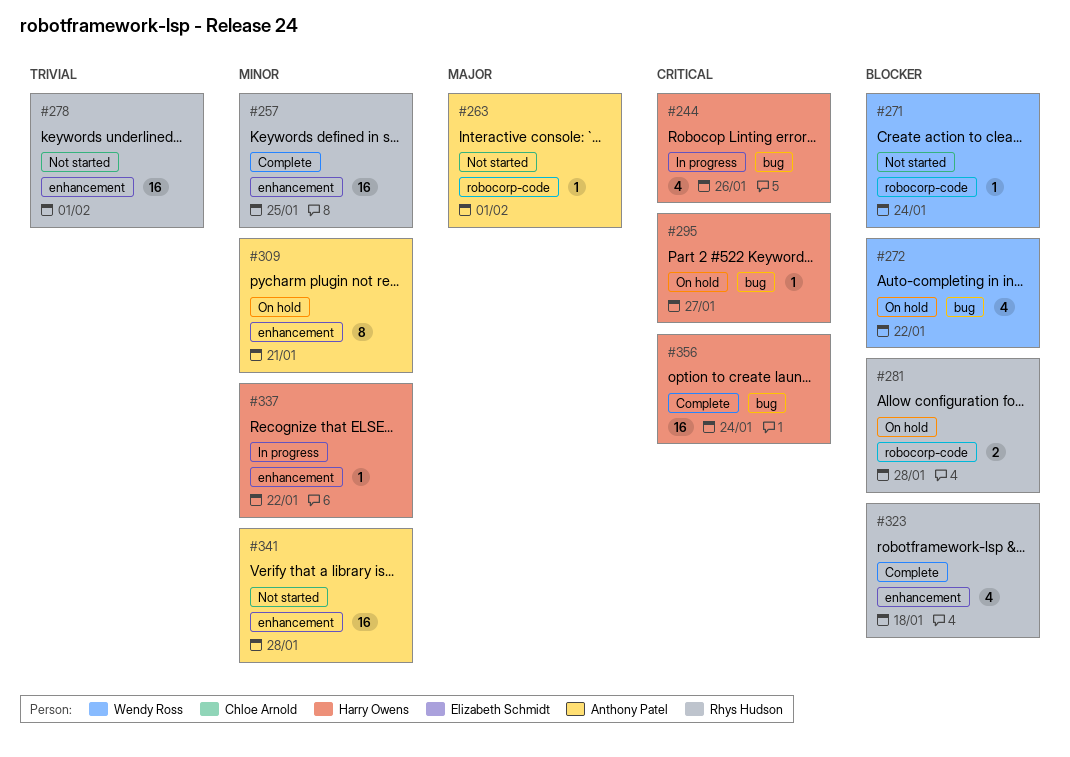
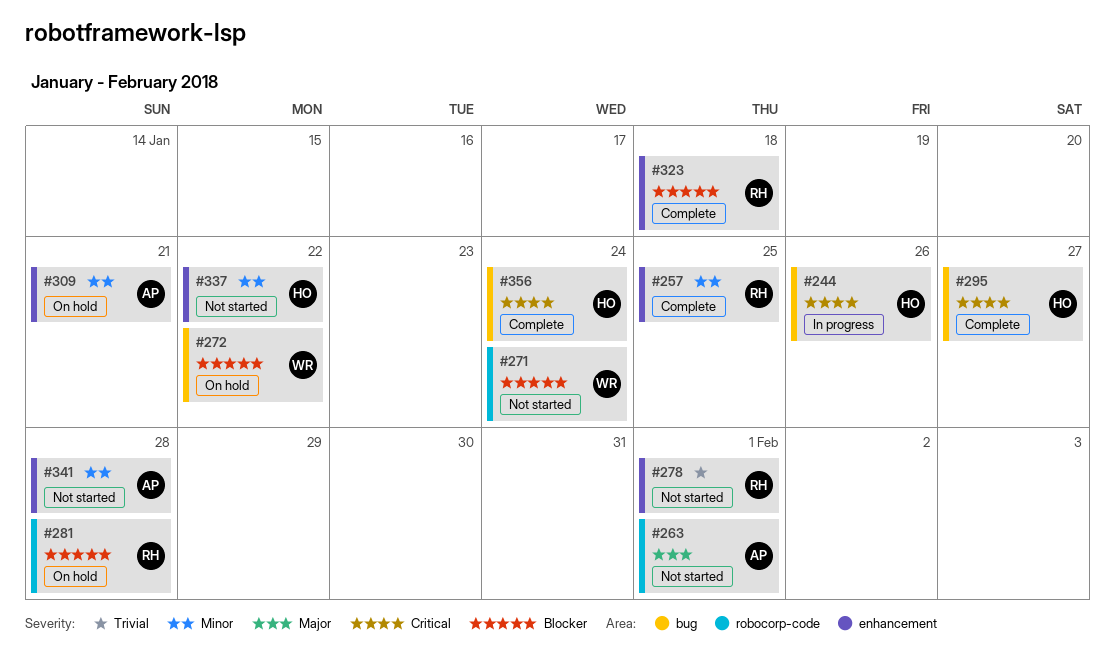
#295, status: On hold -> Complete
#337, status: In progress -> Not started

